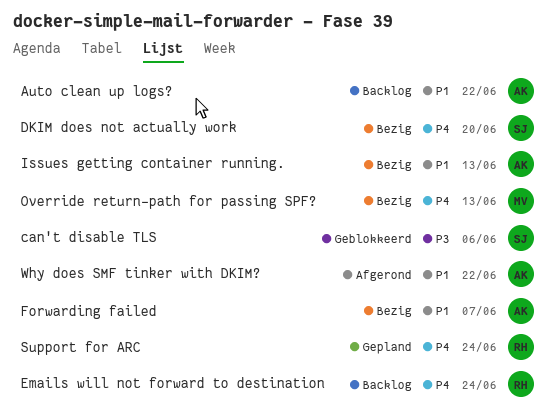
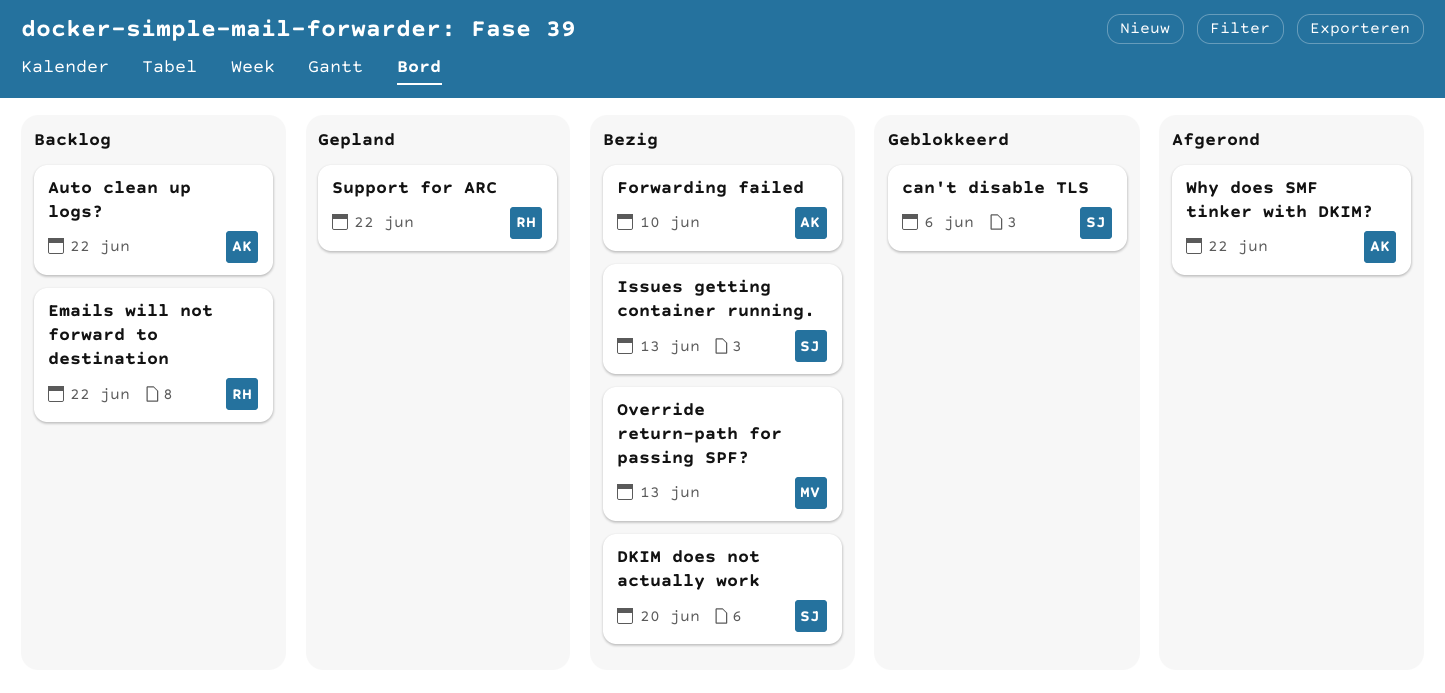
Emails will not forward to destination, due: Jun 24 -> Jun 22
Forwarding failed, due: Jun 7 -> Jun 10
Issues getting container running., owner: AK -> SJ
Support for ARC, due: Jun 24 -> Jun 22

